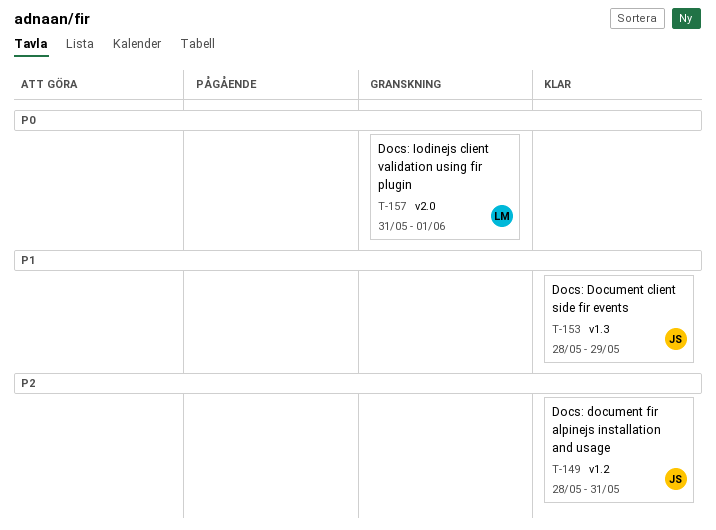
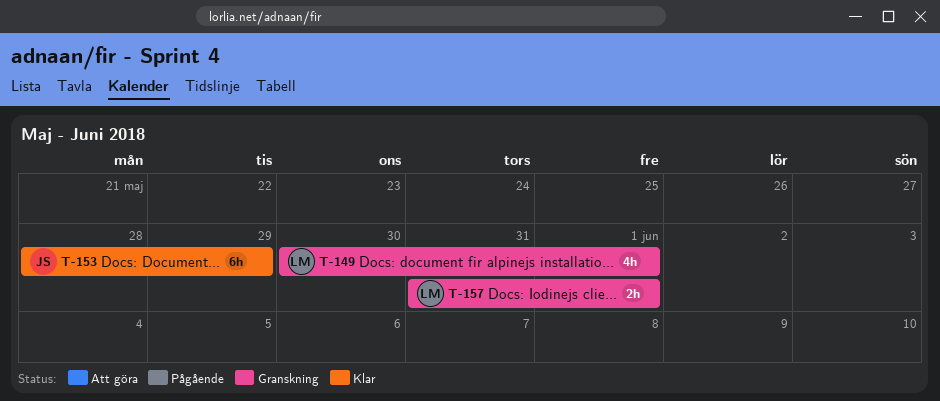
T-149, status: Klar -> Granskning
T-149, owner: JS -> LM
T-149, start: May 28 -> May 30
T-149, due: May 31 -> Jun 1

